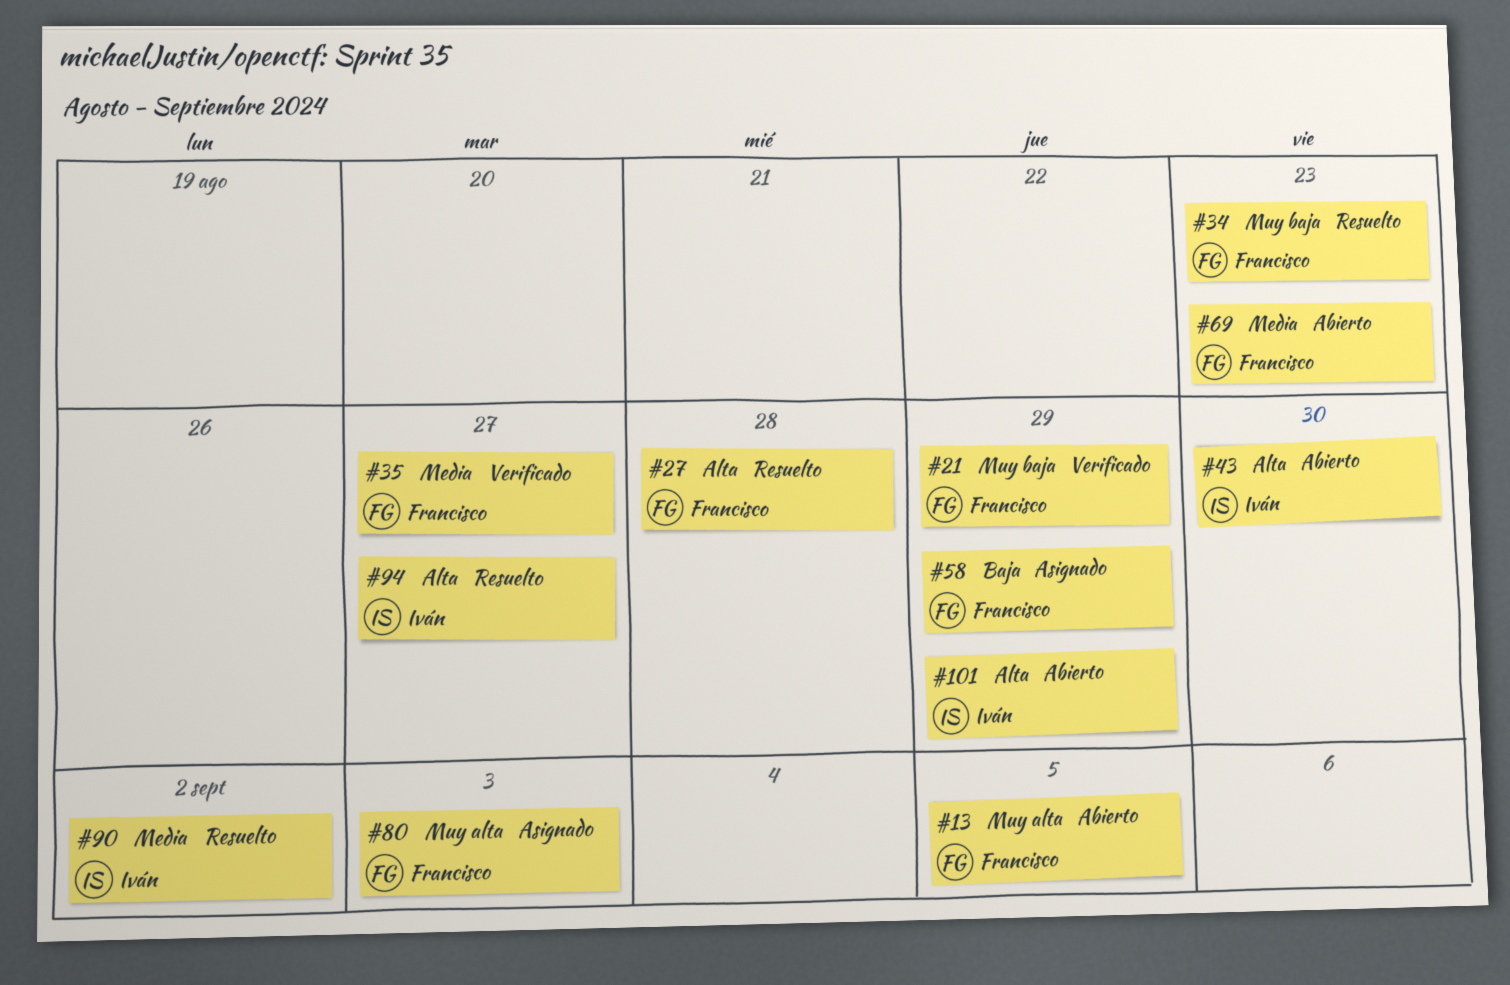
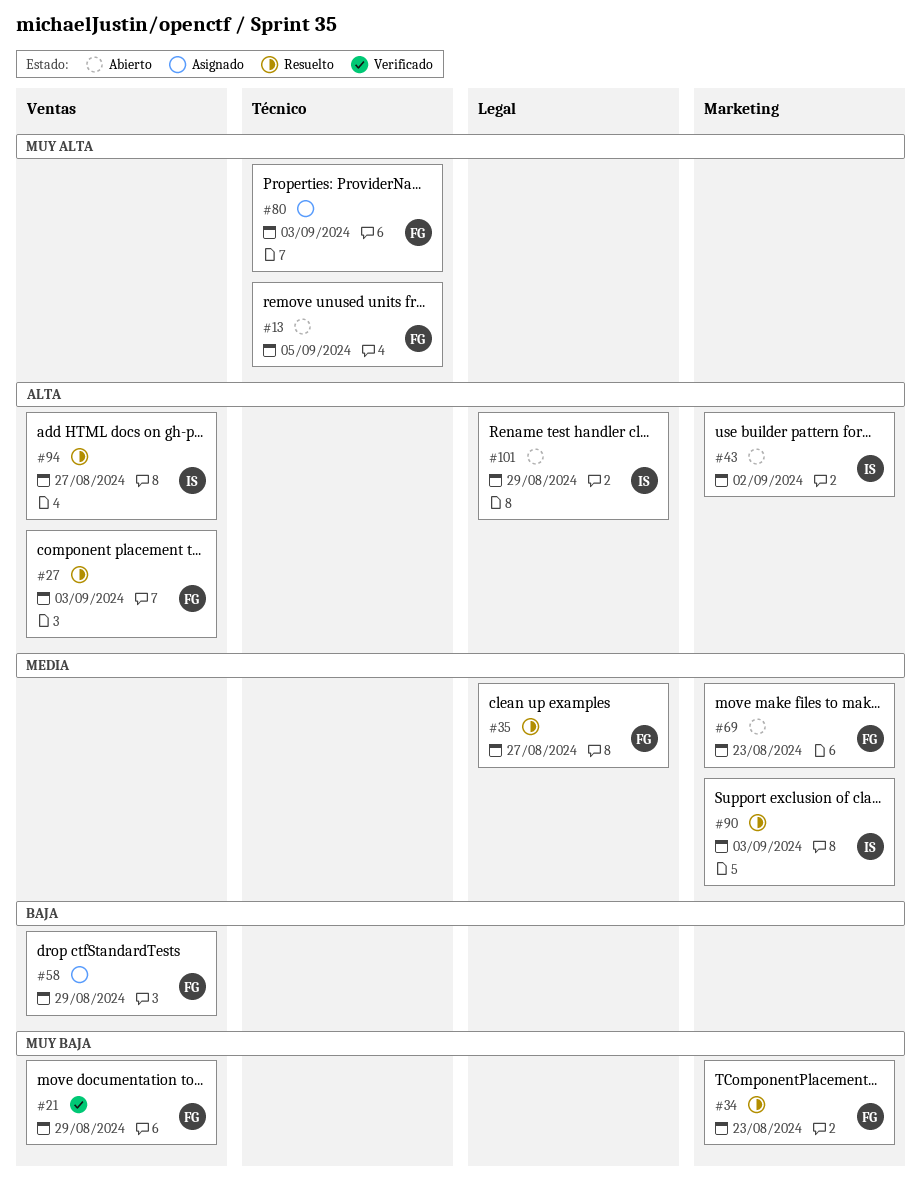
#27, due: Aug 28 -> Sep 3
#35, status: Verificado -> Resuelto
#43, due: Aug 30 -> Sep 2
#90, due: Sep 2 -> Sep 3

